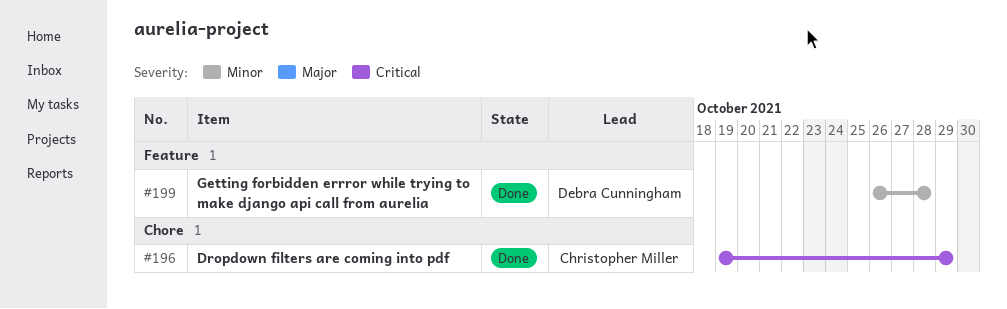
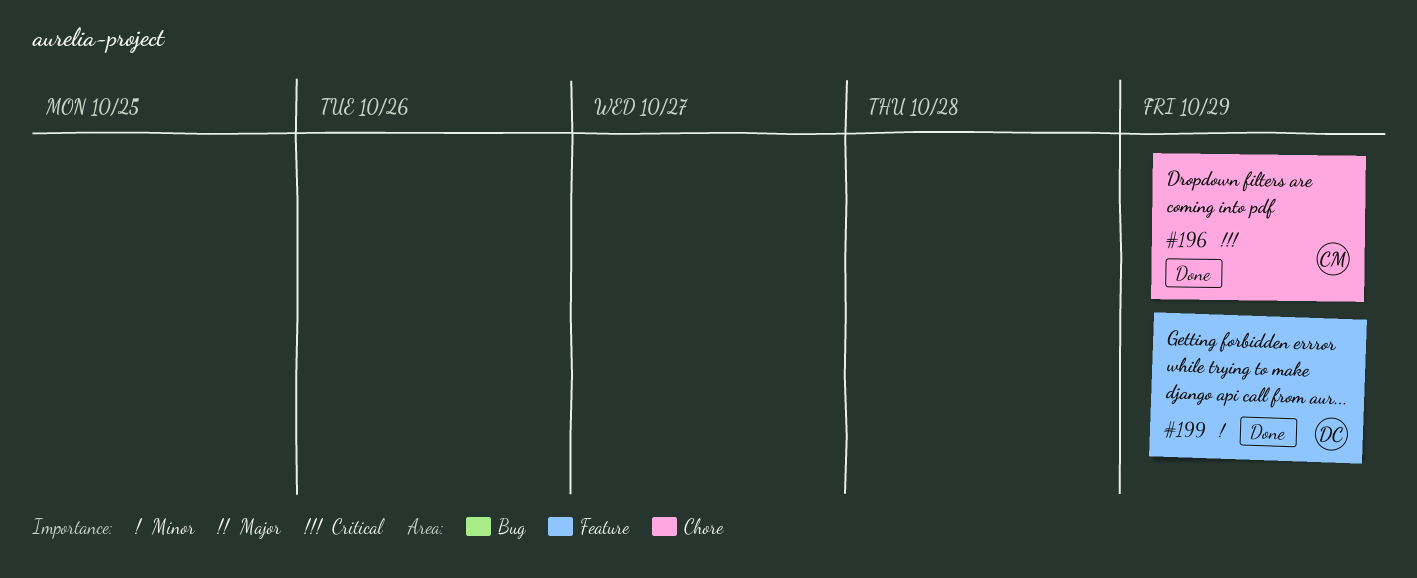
#199, due: Oct 28 -> Oct 29

